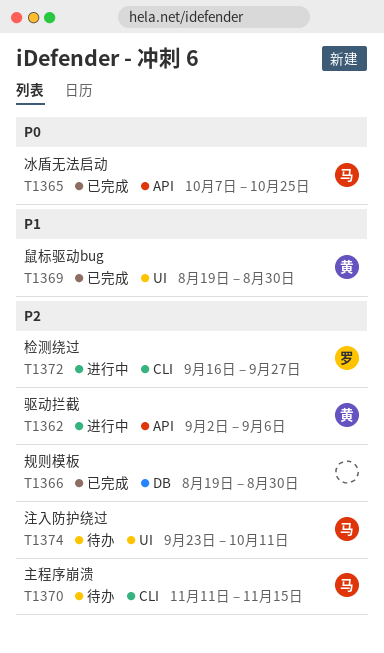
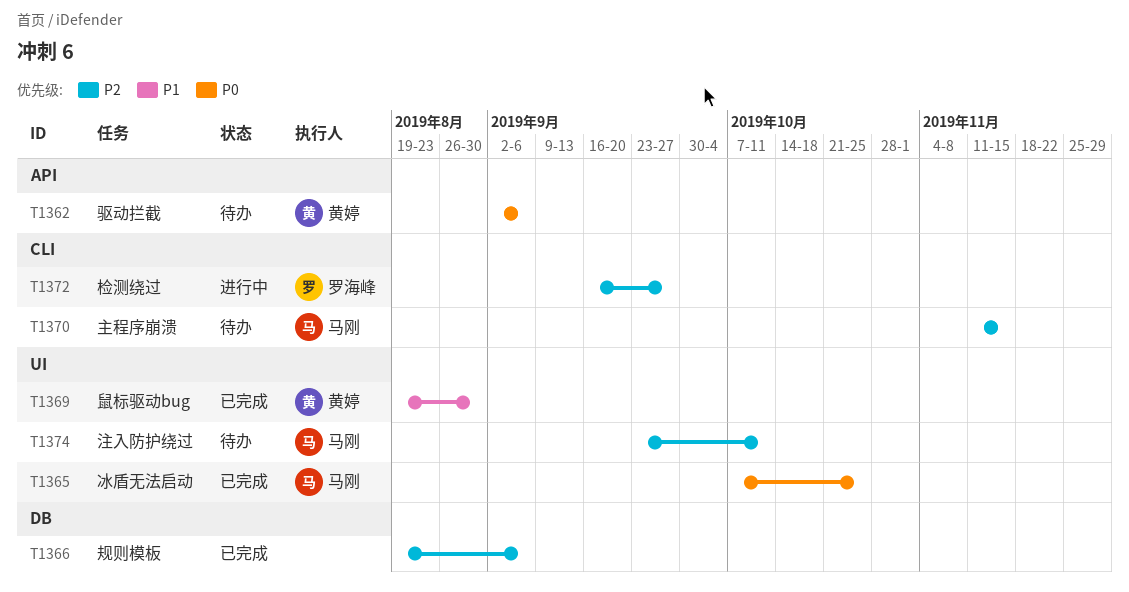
T1362, status: 进行中 -> 待办
T1362, priority: P2 -> P0
T1365, label: API -> UI
T1366, due: Aug 30 -> Sep 6

